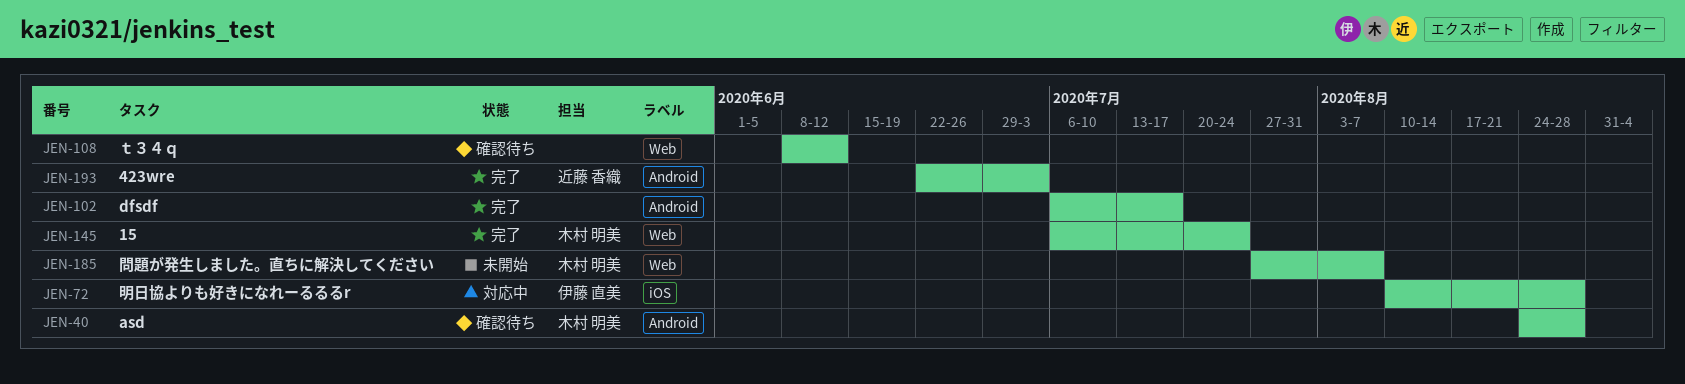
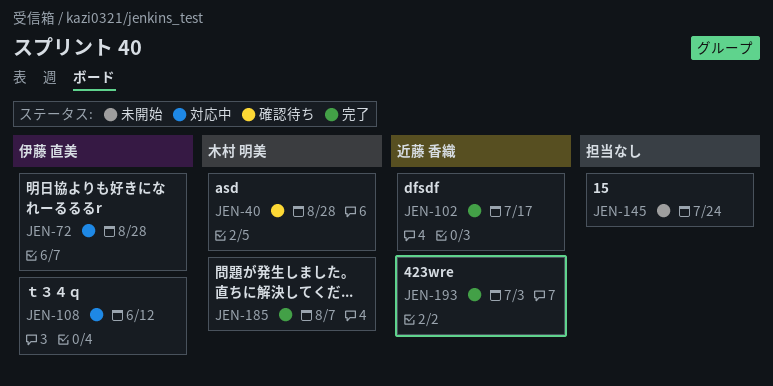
JEN-102, owner: none -> 近藤 香織
JEN-108, status: 確認待ち -> 対応中
JEN-108, owner: none -> 伊藤 直美
JEN-145, status: 完了 -> 未開始
JEN-145, owner: 木村 明美 -> none
JEN-185, status: 未開始 -> 完了

